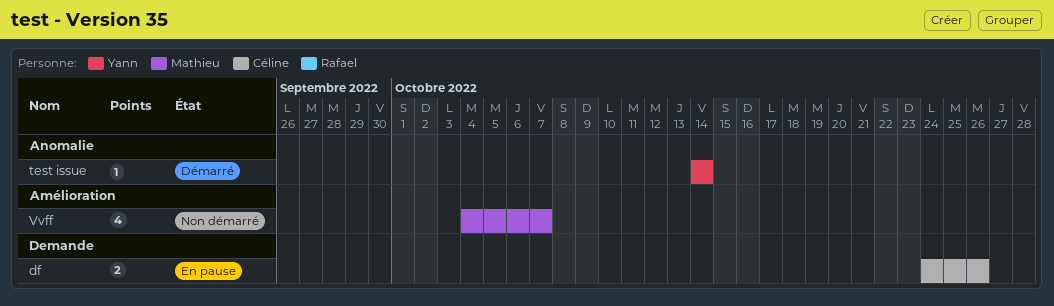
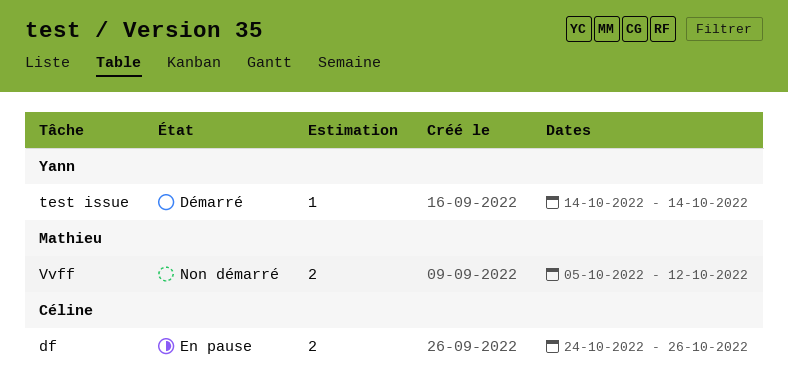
Vvff, estimate: 4 -> 2
Vvff, start: Oct 4 -> Oct 5
Vvff, due: Oct 7 -> Oct 12

